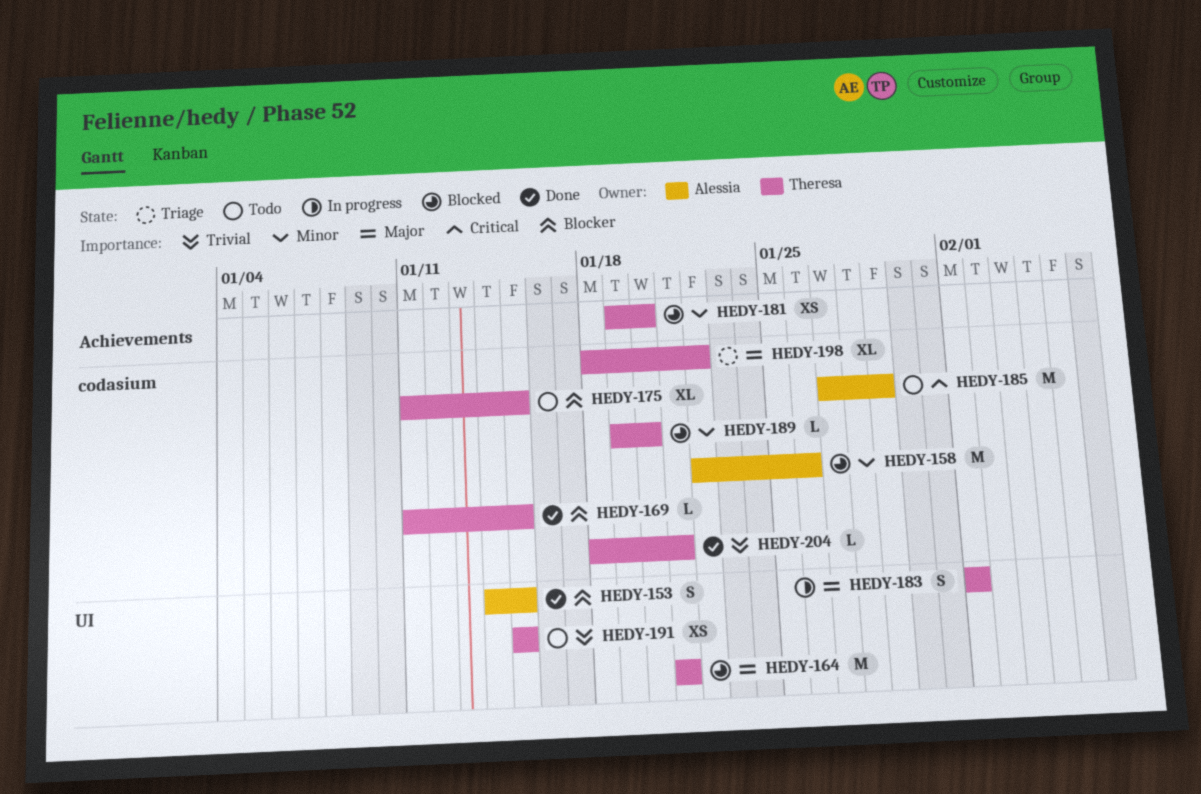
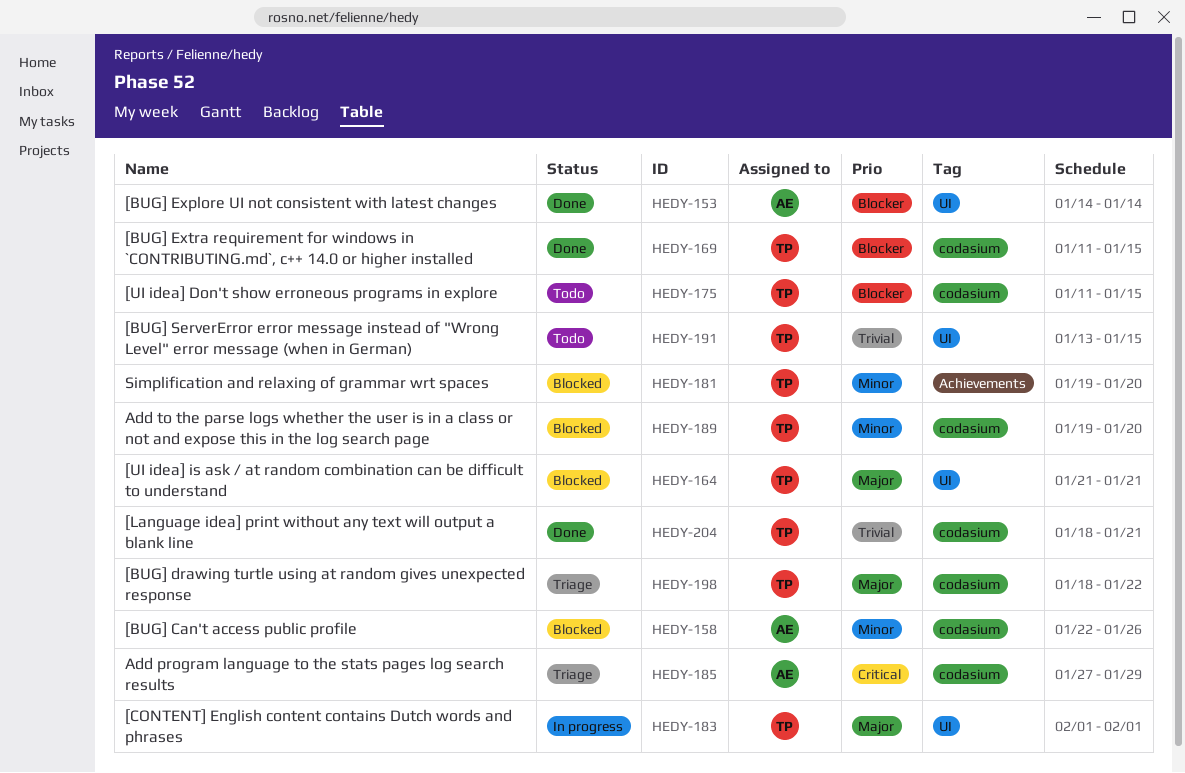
HEDY-153, due: Jan 15 -> Jan 14
HEDY-185, status: Todo -> Triage
HEDY-191, start: Jan 15 -> Jan 13

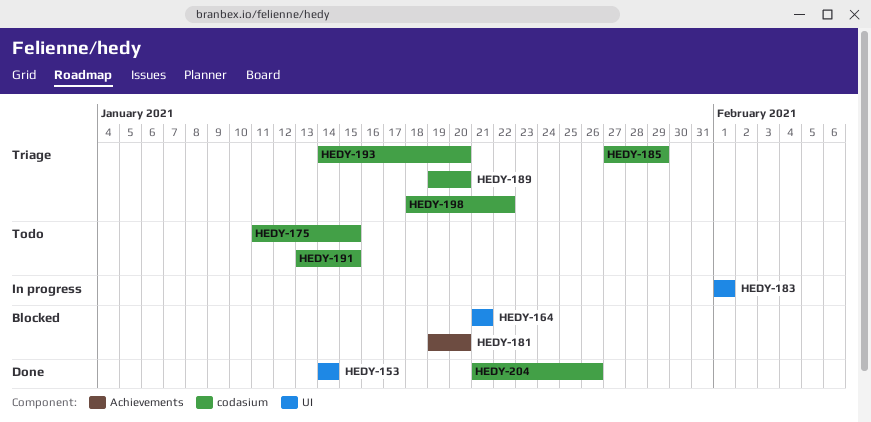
HEDY-158: present -> none
HEDY-169: present -> none
HEDY-189, status: Blocked -> Triage
HEDY-191, label: UI -> codasium
HEDY-193: none -> present
HEDY-204, start: Jan 18 -> Jan 21
HEDY-204, due: Jan 21 -> Jan 26

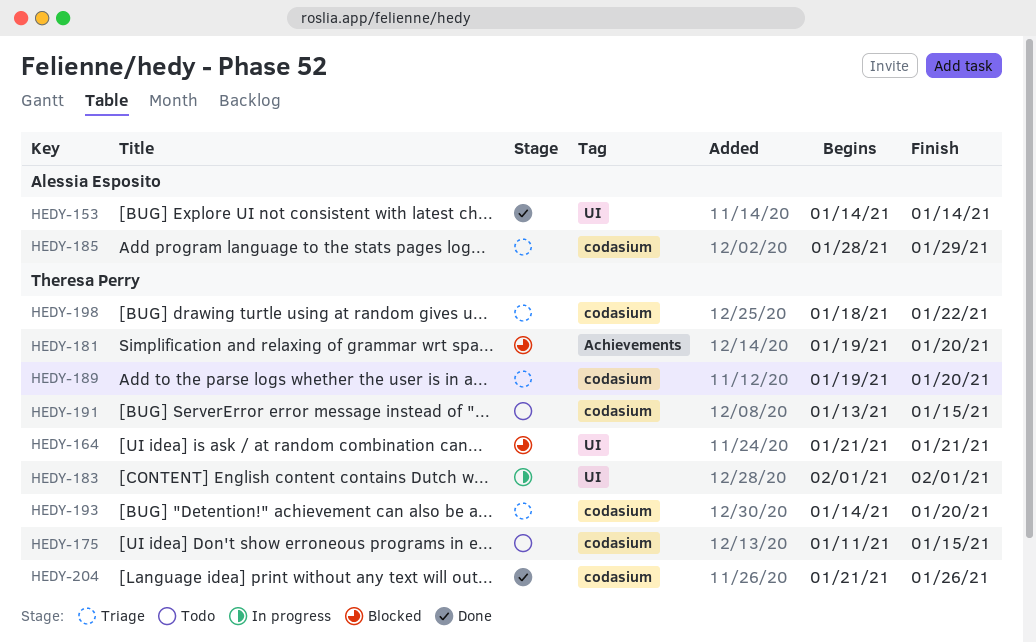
HEDY-185, start: Jan 27 -> Jan 28

